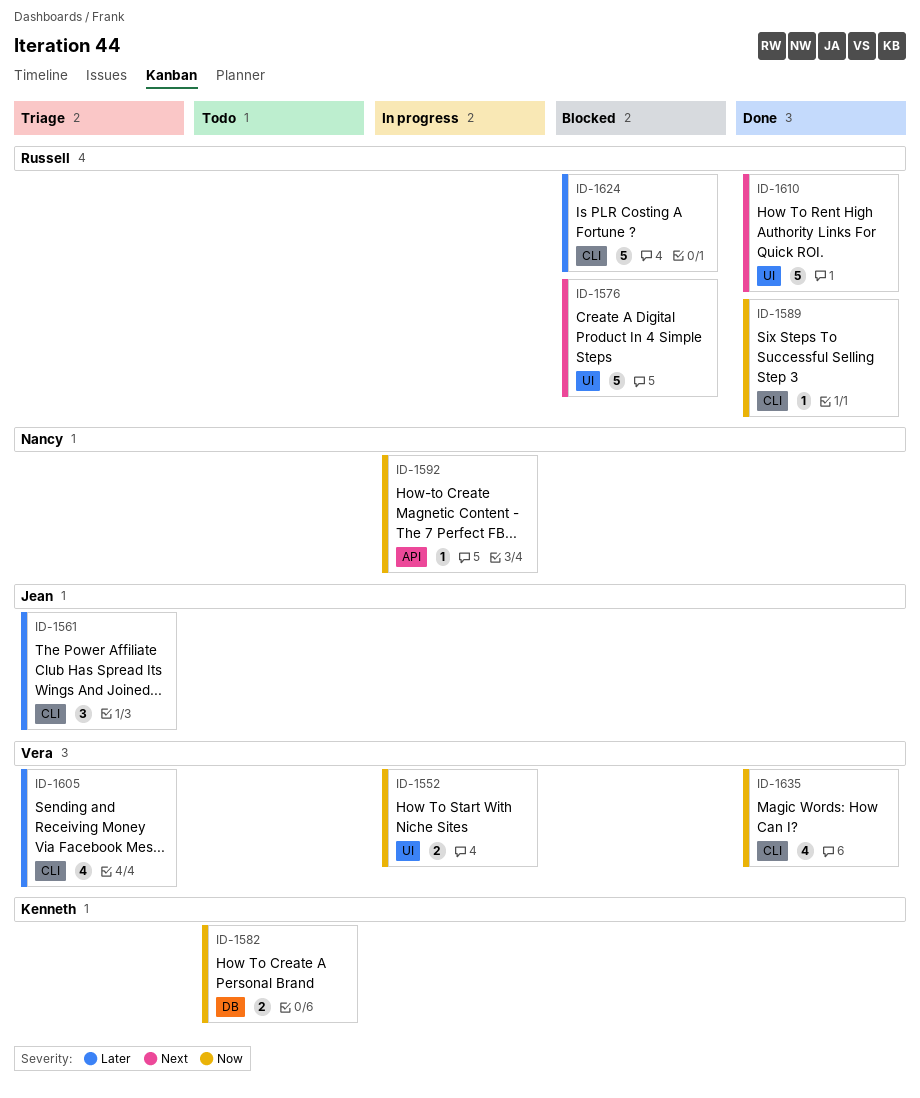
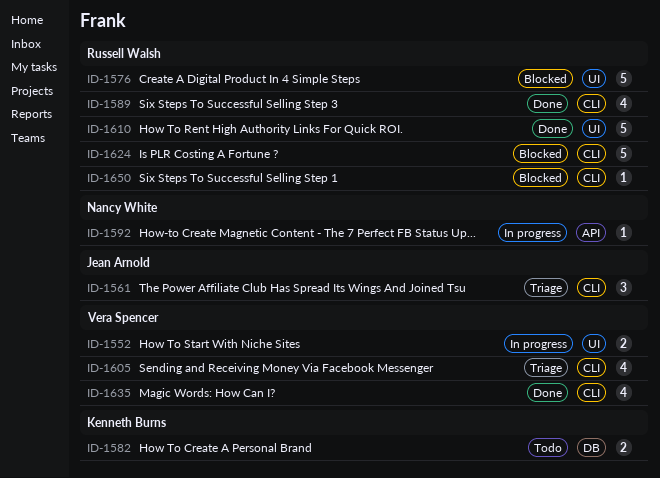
ID-1589, estimate: 1 -> 4
ID-1650: none -> present

